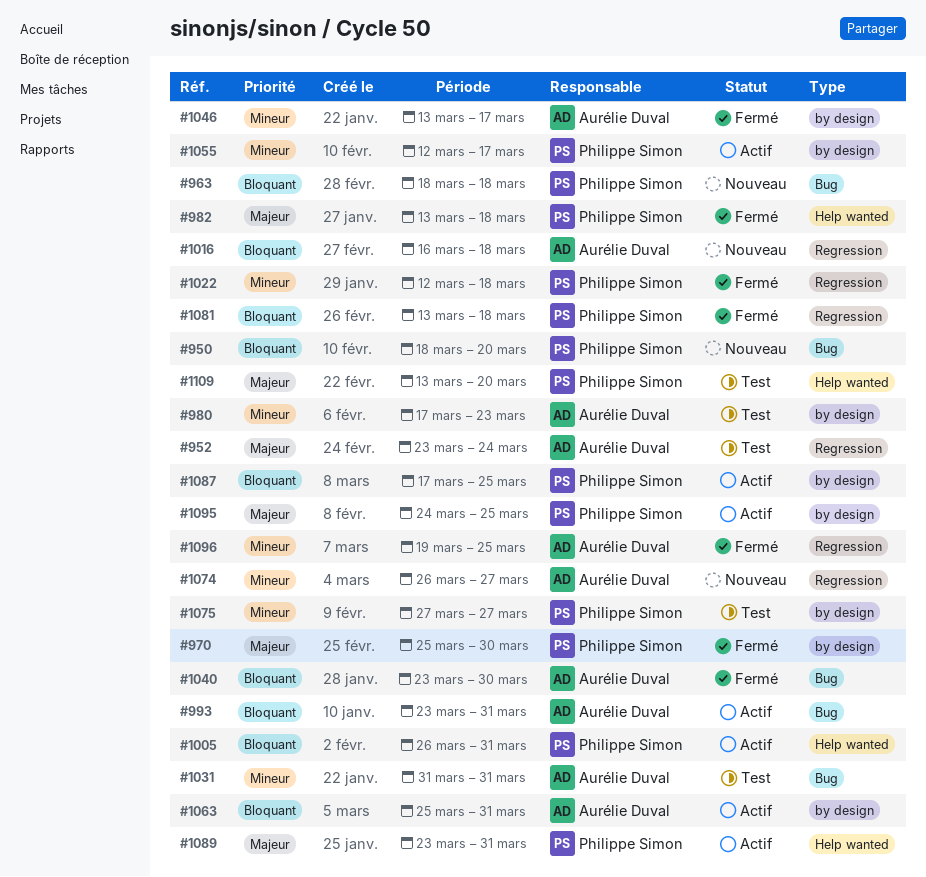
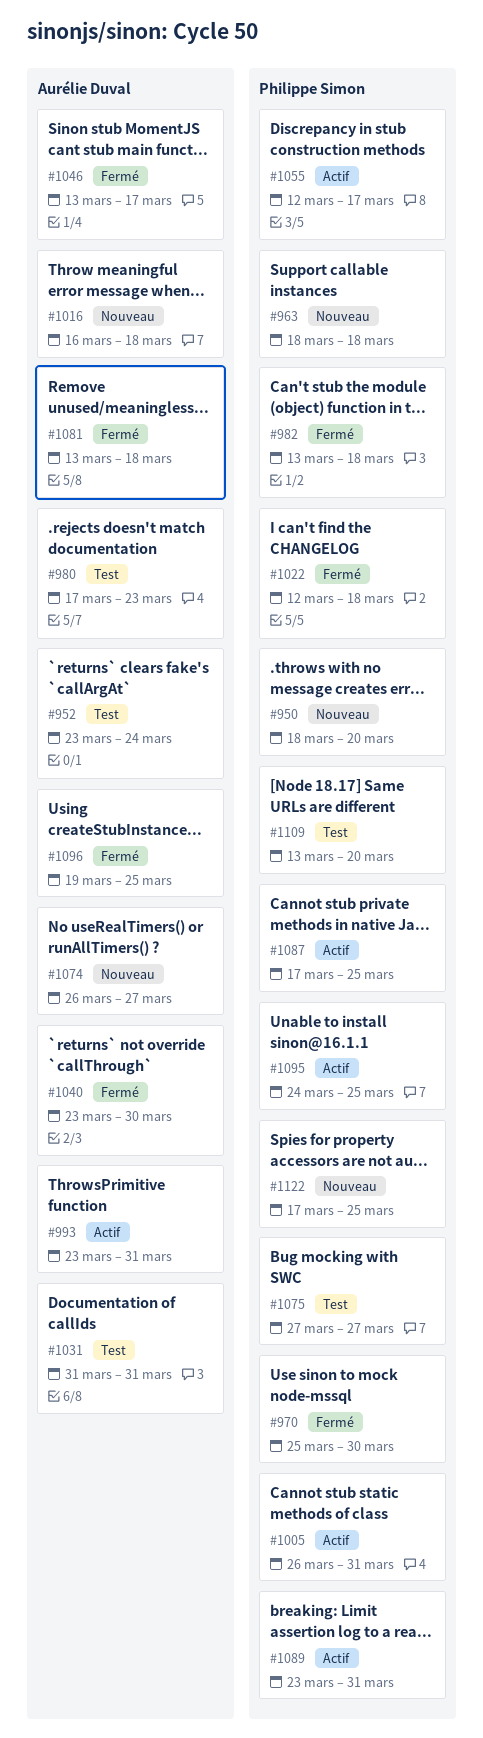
#1063: present -> none
#1081, owner: Philippe Simon -> Aurélie Duval
#1122: none -> present

